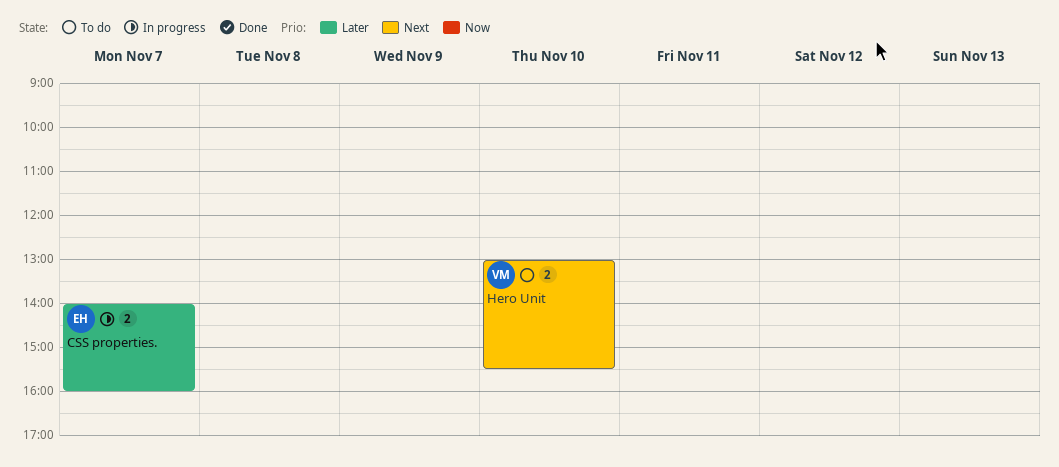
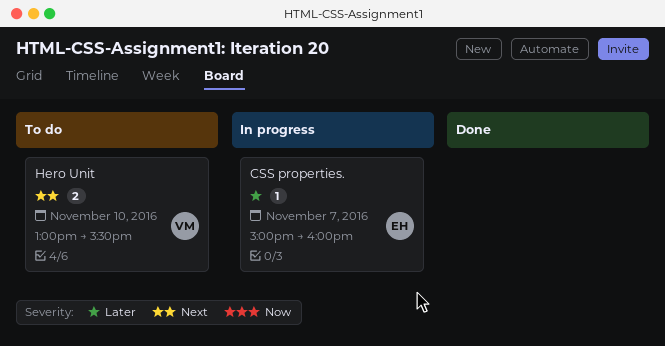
CSS properties., estimate: 2 -> 1
CSS properties., begins: 14:00 -> 15:00

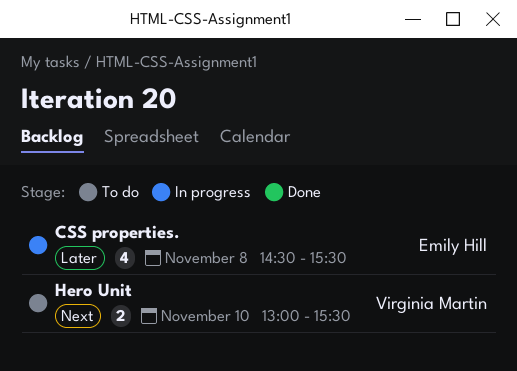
CSS properties., estimate: 1 -> 4
CSS properties., day: Nov 7 -> Nov 8
CSS properties., begins: 15:00 -> 14:30
CSS properties., ends: 16:00 -> 15:30

